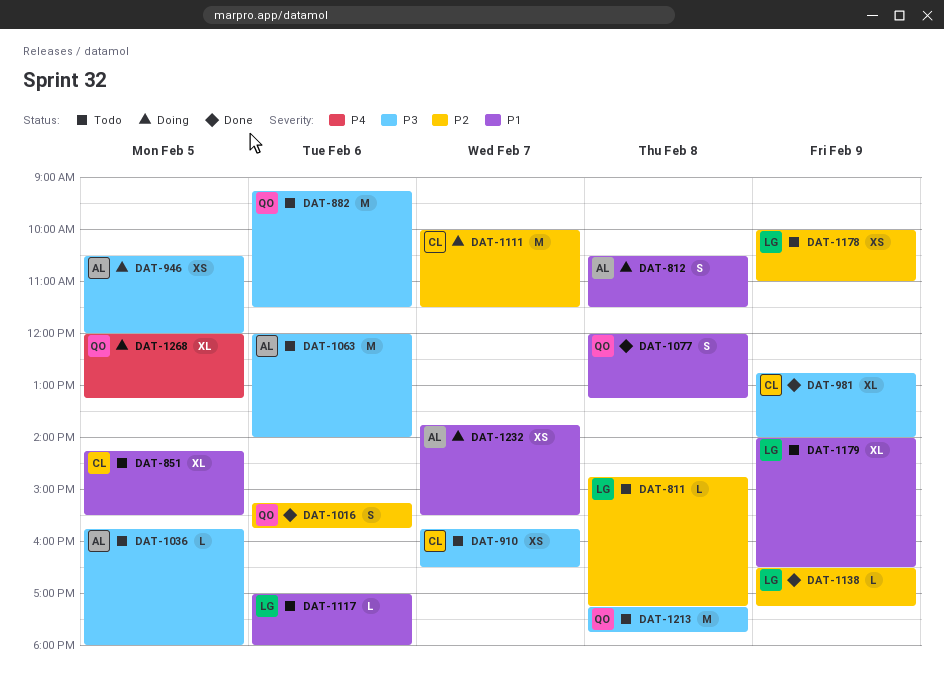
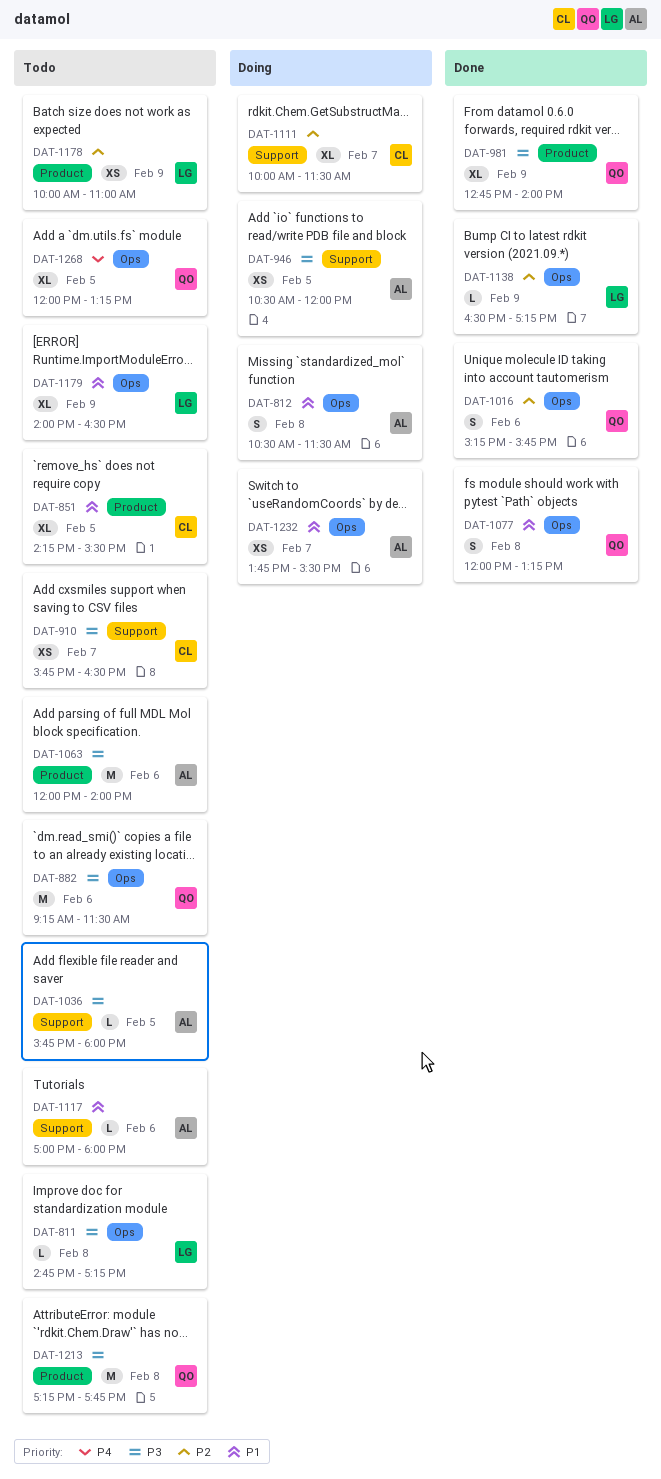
DAT-811, priority: P2 -> P3
DAT-981, owner: CL -> QO
DAT-1111, estimate: M -> XL
DAT-1117, owner: LG -> AL
DAT-1268, status: Doing -> Todo

